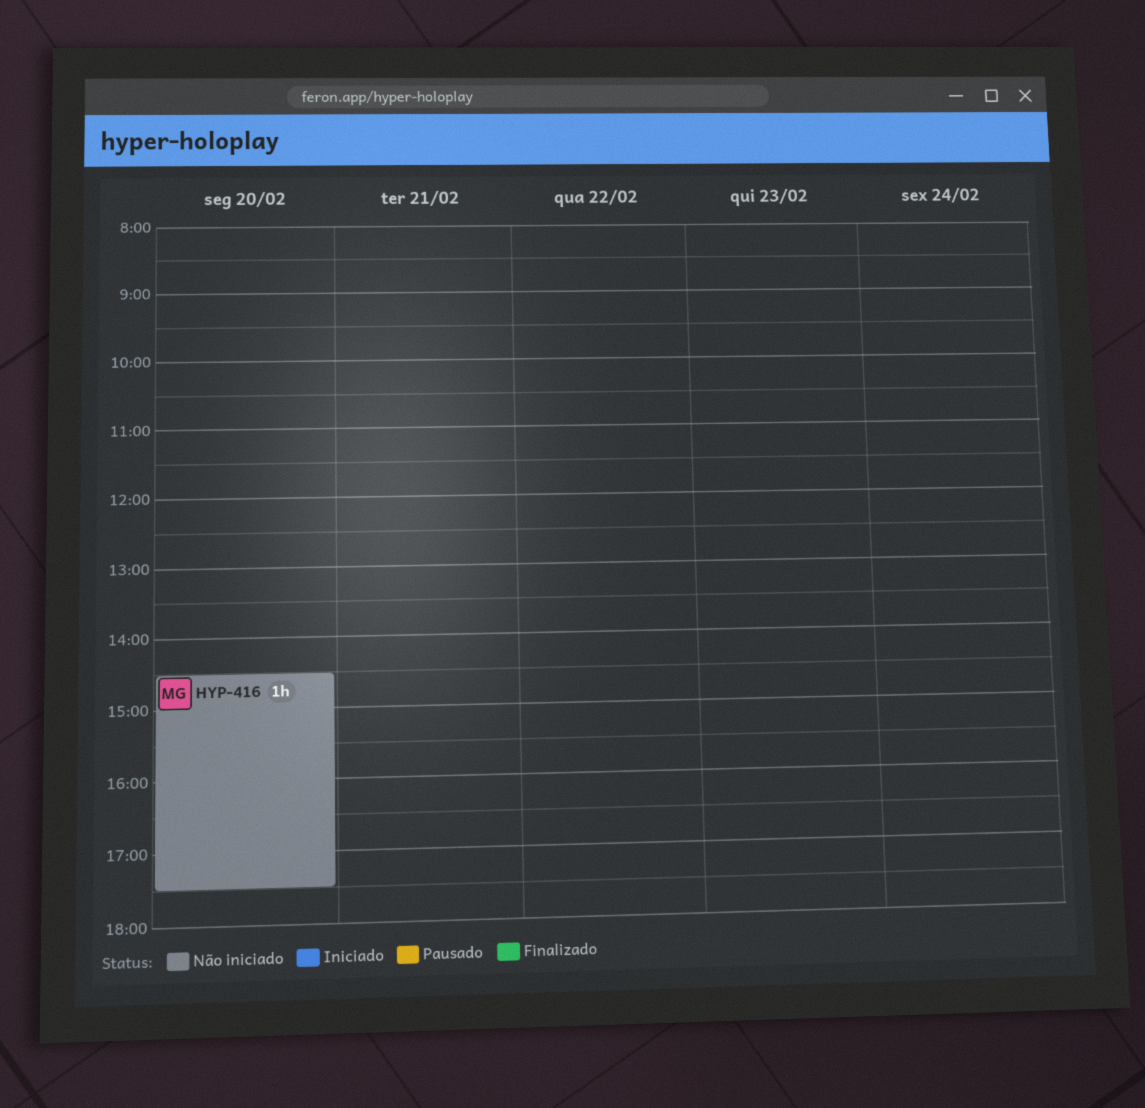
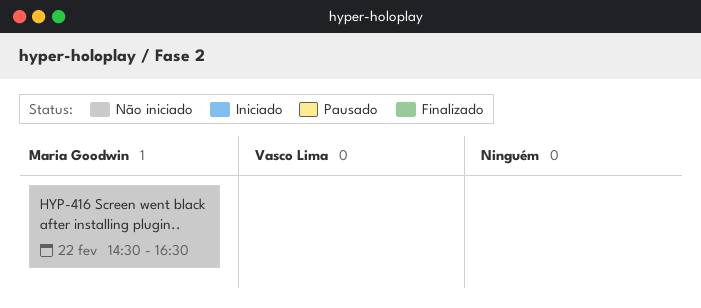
HYP-416, day: Feb 20 -> Feb 22
HYP-416, ends: 17:30 -> 16:30

